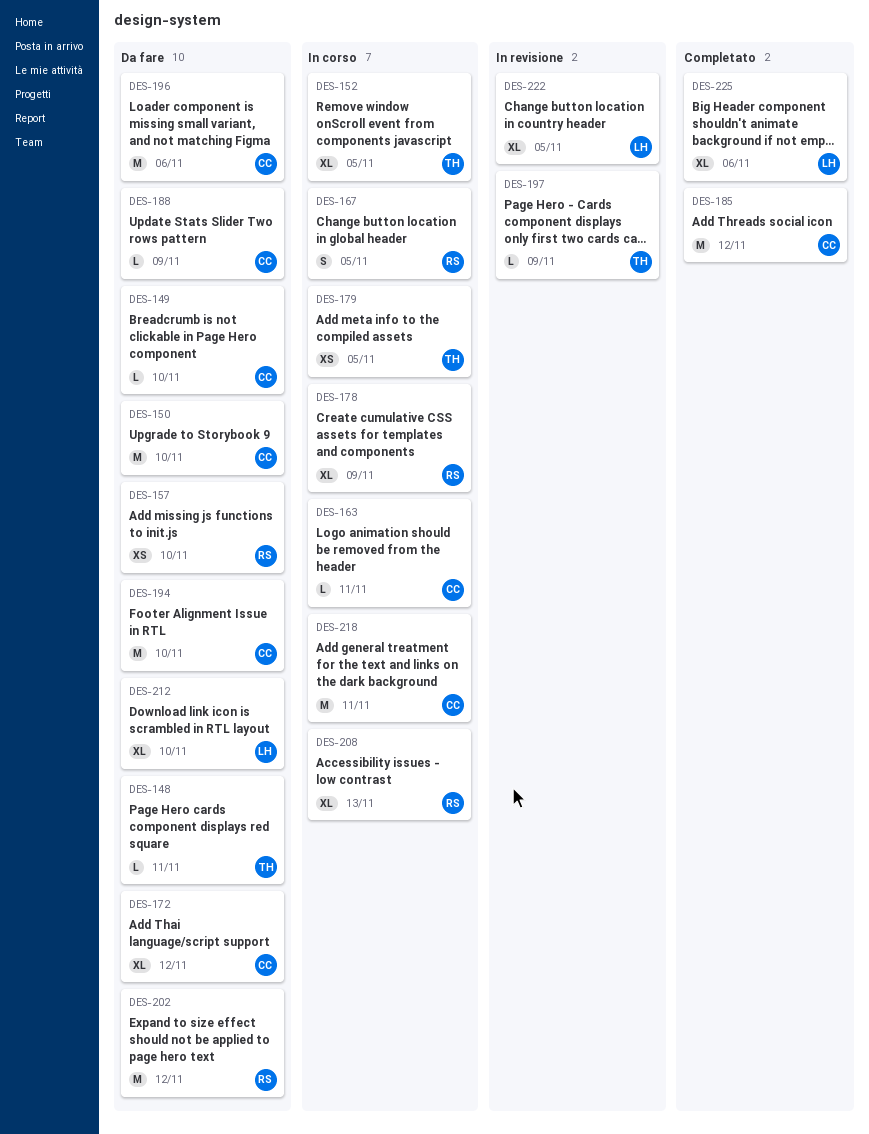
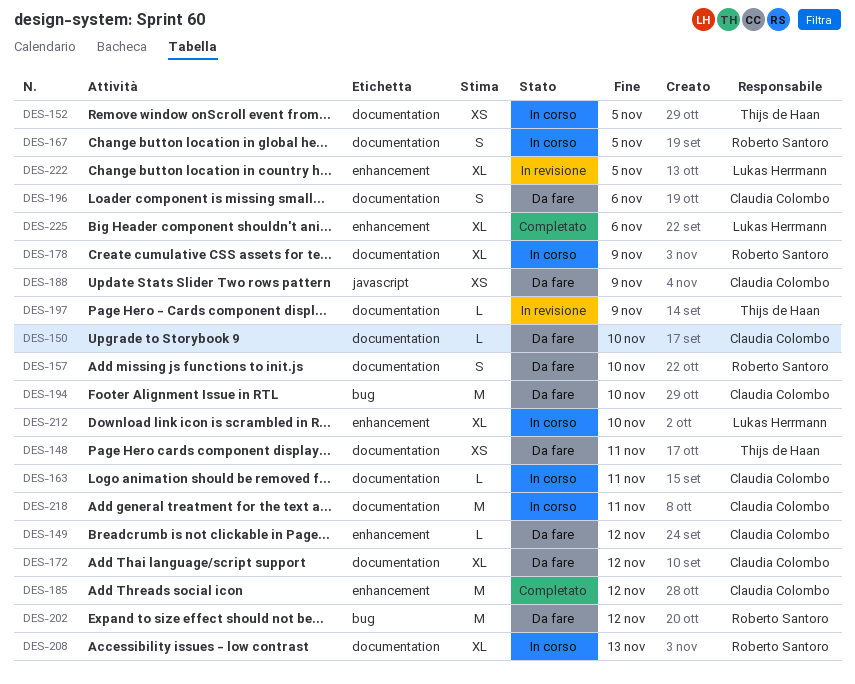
DES-148, estimate: L -> XS
DES-149, due: Nov 10 -> Nov 12
DES-150, estimate: M -> L
DES-152, estimate: XL -> XS
DES-157, estimate: XS -> S
DES-179: present -> none
DES-188, estimate: L -> XS
DES-196, estimate: M -> S
DES-212, status: Da fare -> In corso

